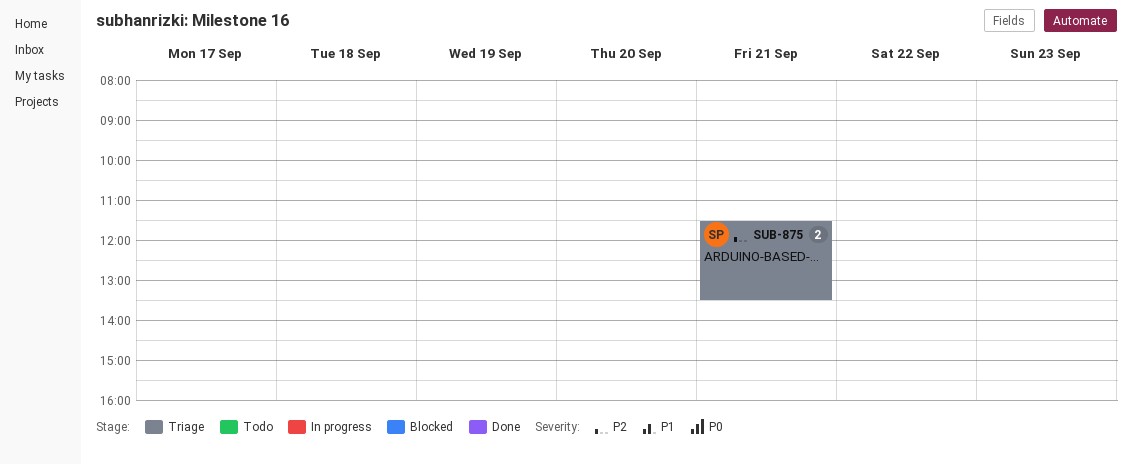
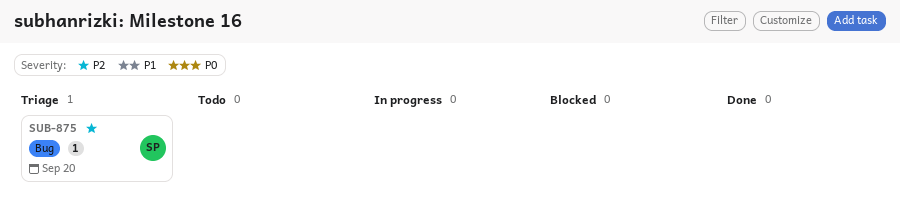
SUB-875, estimate: 2 -> 1
SUB-875, day: Sep 21 -> Sep 20

